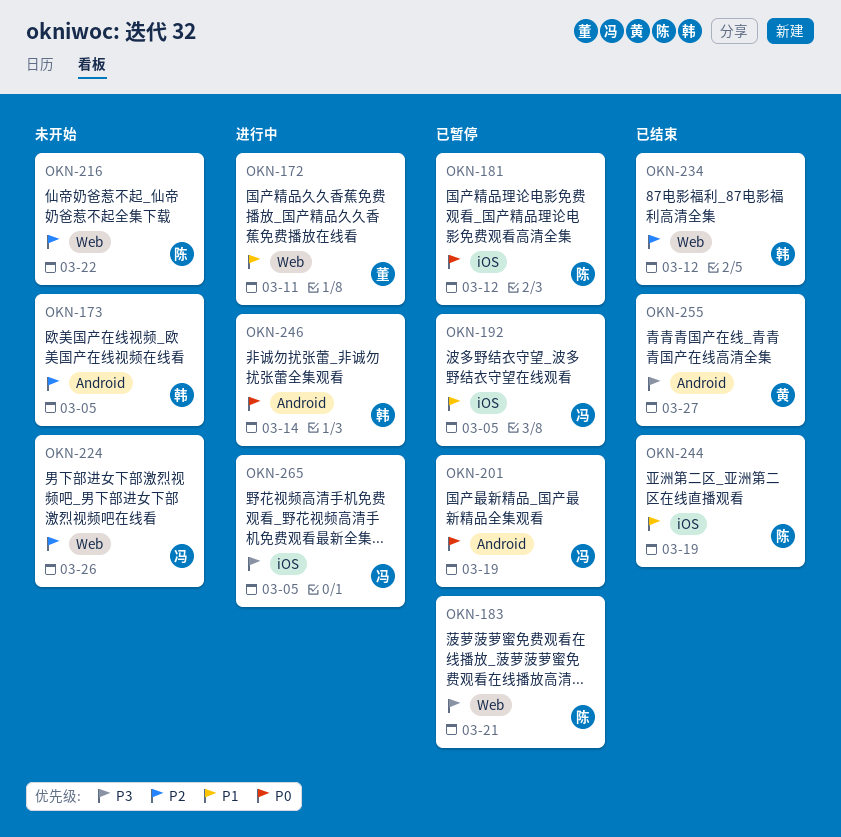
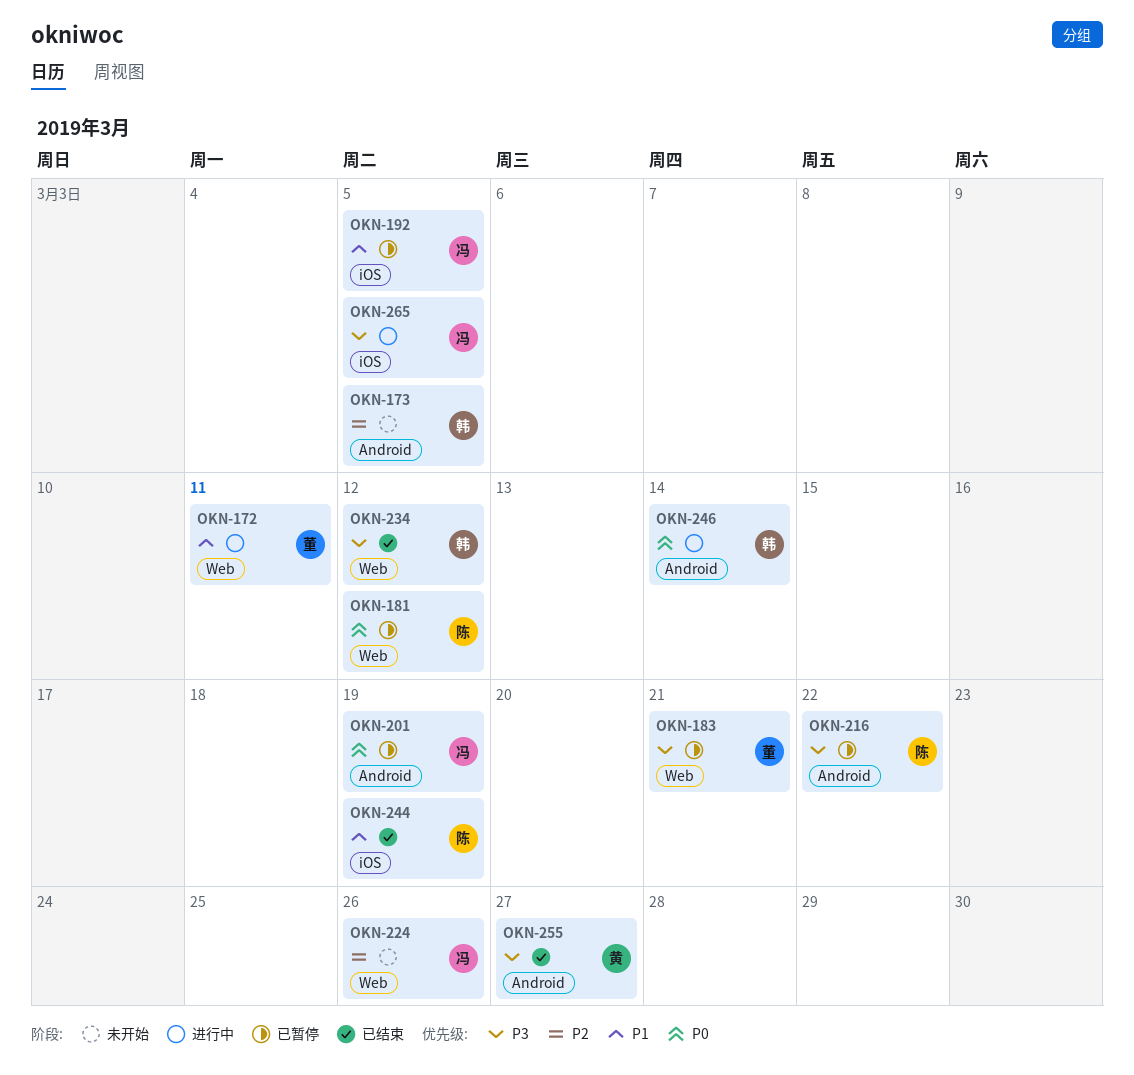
OKN-181, label: iOS -> Web
OKN-183, owner: 陈 -> 董
OKN-216, status: 未开始 -> 已暂停
OKN-216, priority: P2 -> P3
OKN-216, label: Web -> Android
OKN-234, priority: P2 -> P3

